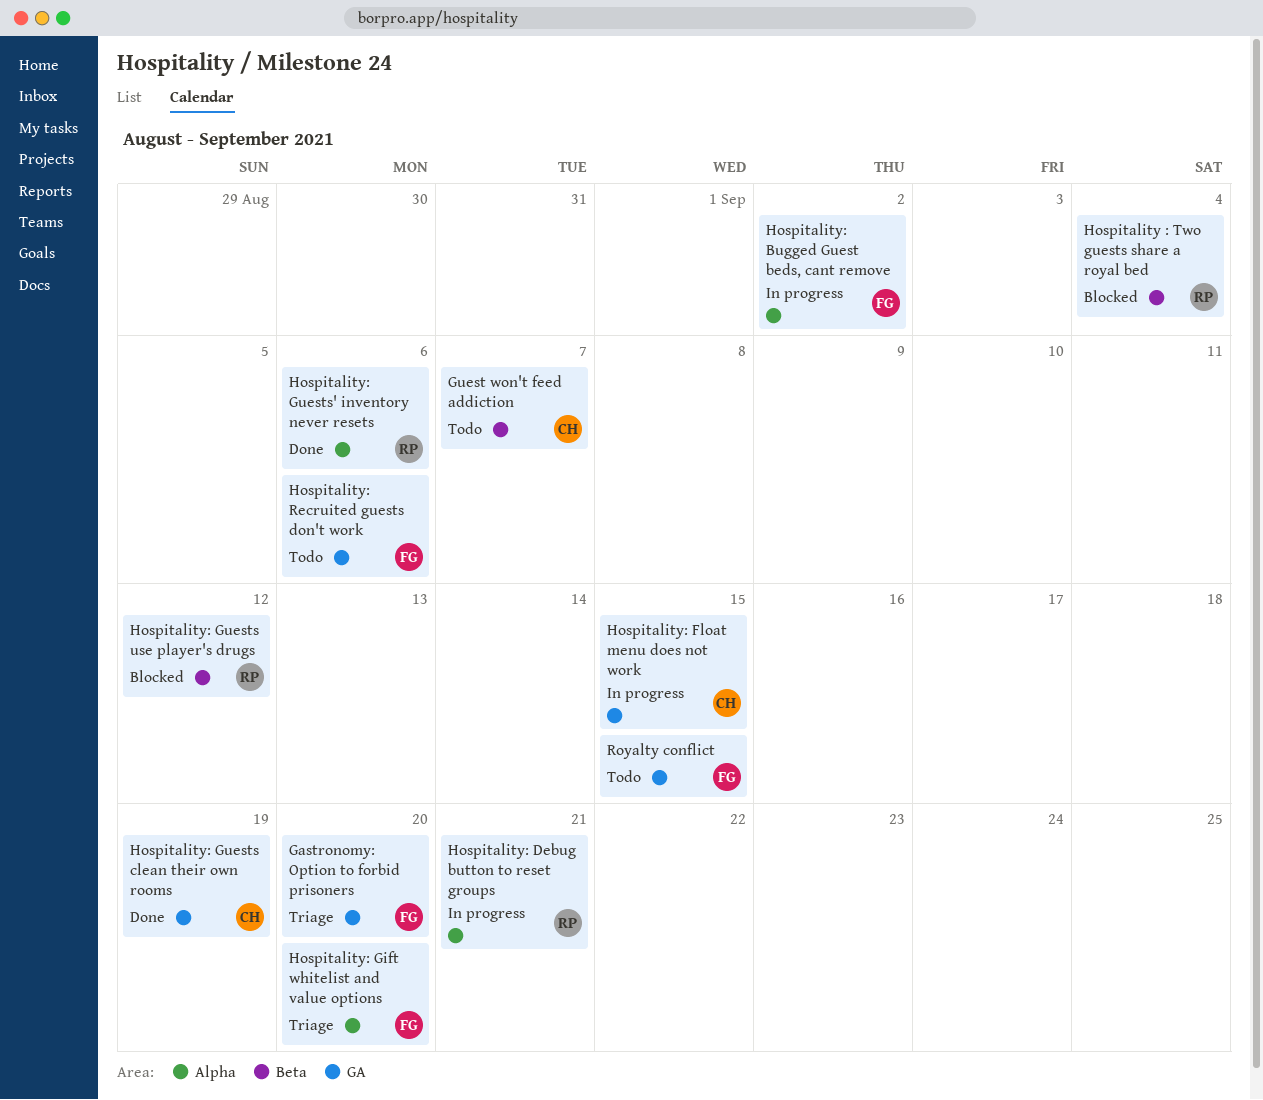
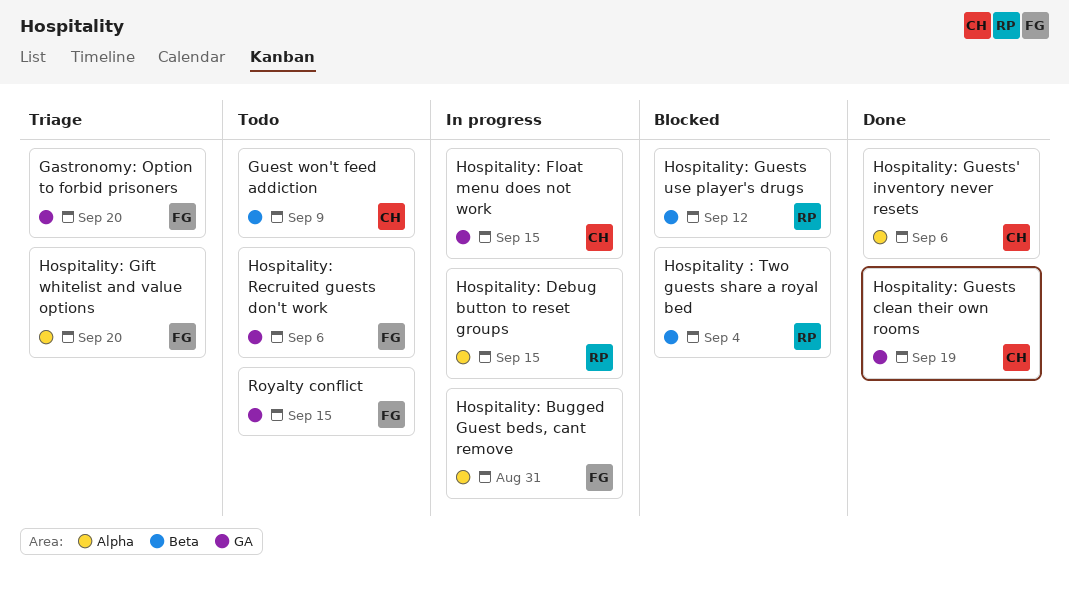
Guest won't feed addiction, due: Sep 7 -> Sep 9
Hospitality: Bugged Guest beds, cant remove, due: Sep 2 -> Aug 31
Hospitality: Debug button to reset groups, due: Sep 21 -> Sep 15
Hospitality: Guests' inventory never resets, owner: RP -> CH

